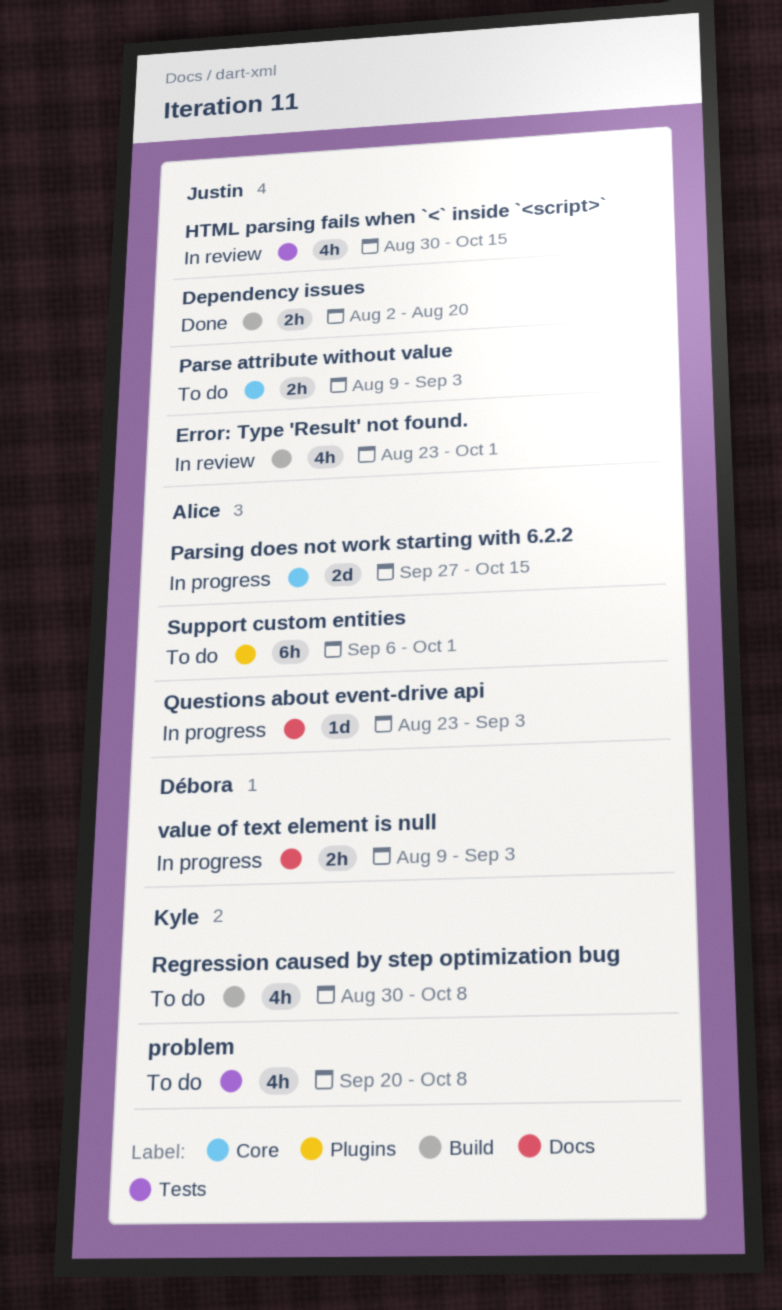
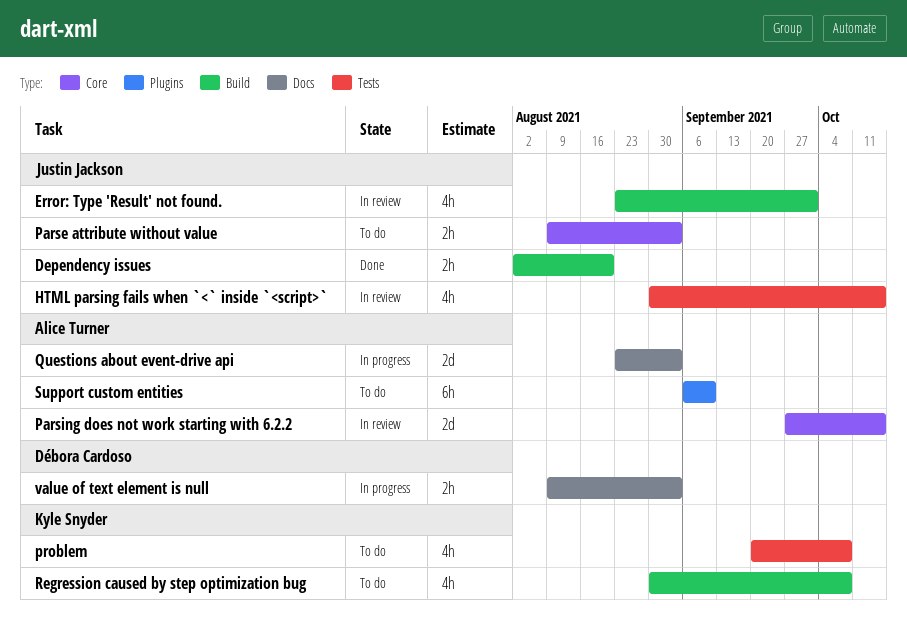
Parsing does not work starting with 6.2.2, status: In progress -> In review
Questions about event-drive api, estimate: 1d -> 2d
Support custom entities, due: Oct 1 -> Sep 10

